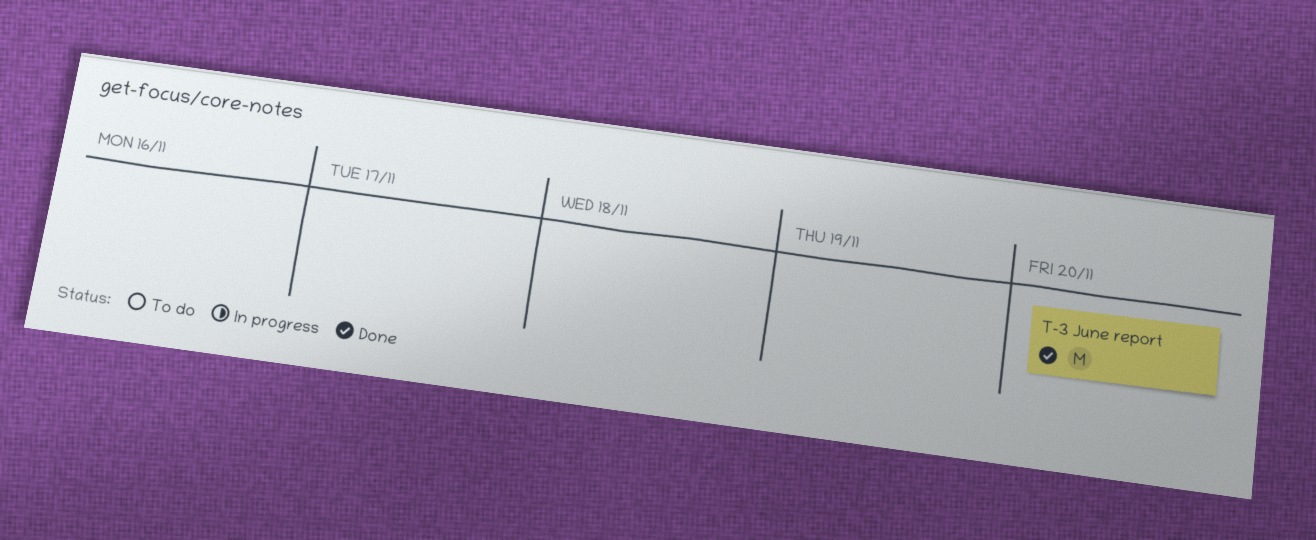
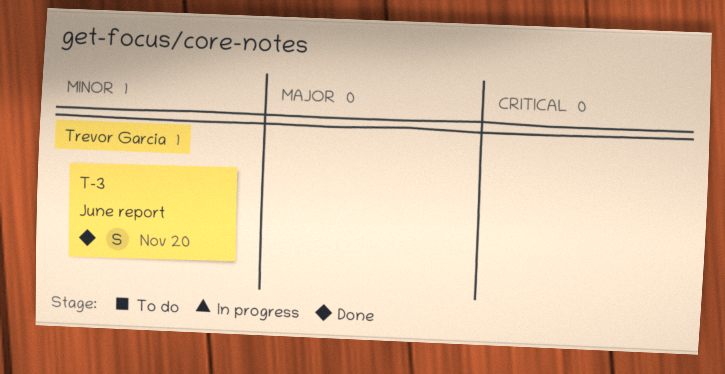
T-3, estimate: M -> S

